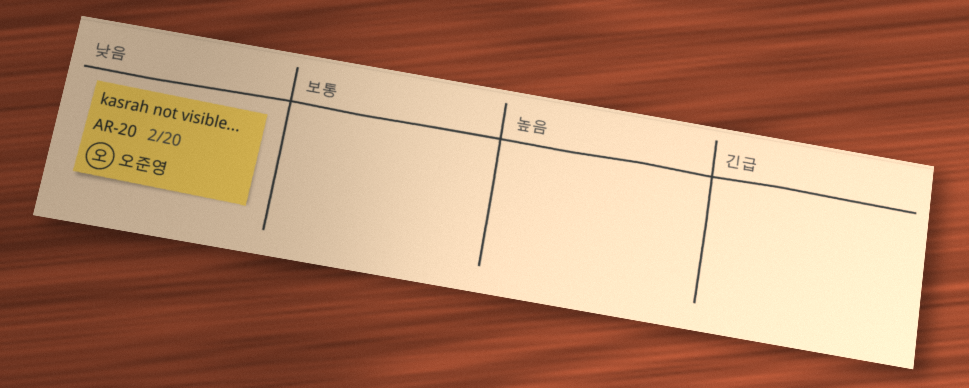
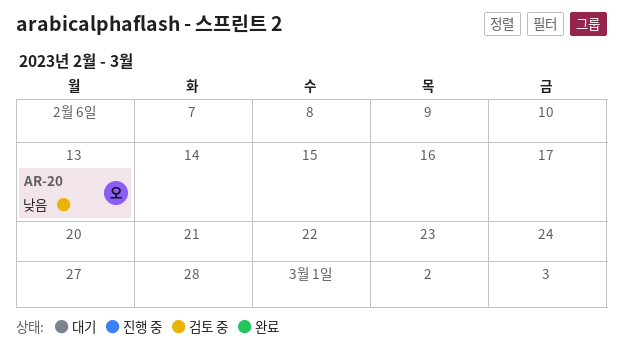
AR-20, due: Feb 20 -> Feb 13

